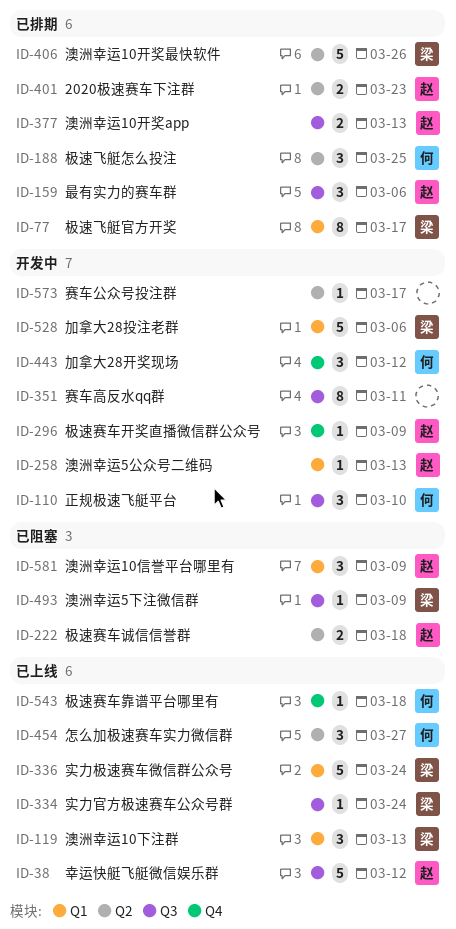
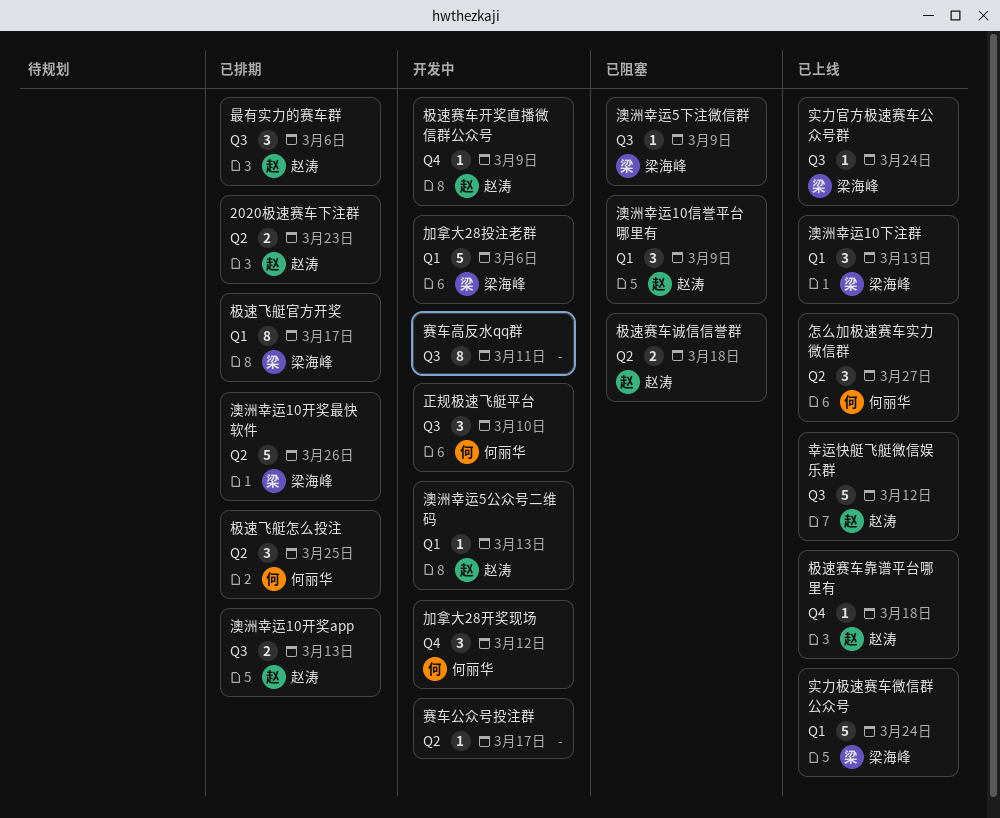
极速赛车靠谱平台哪里有, owner: 何丽华 -> 赵涛

